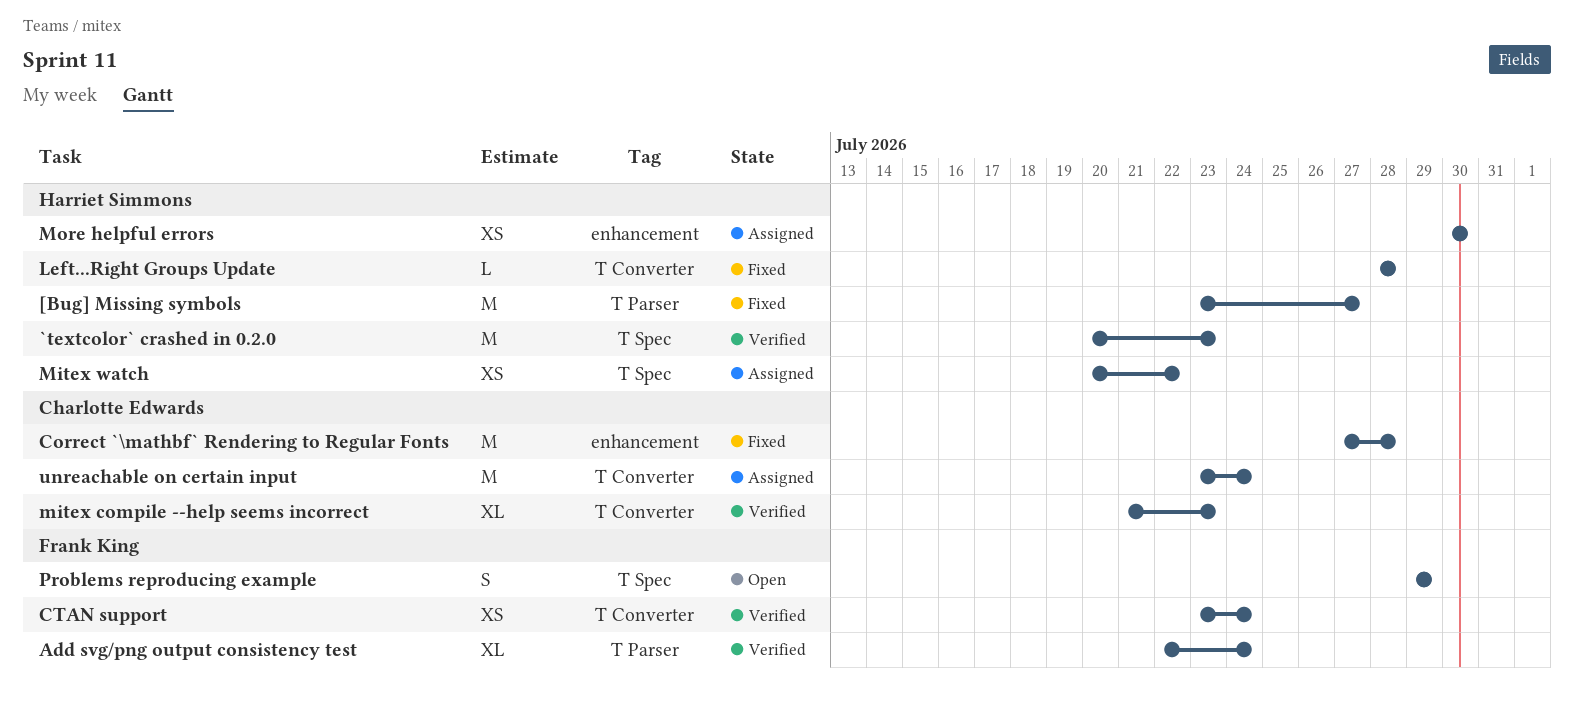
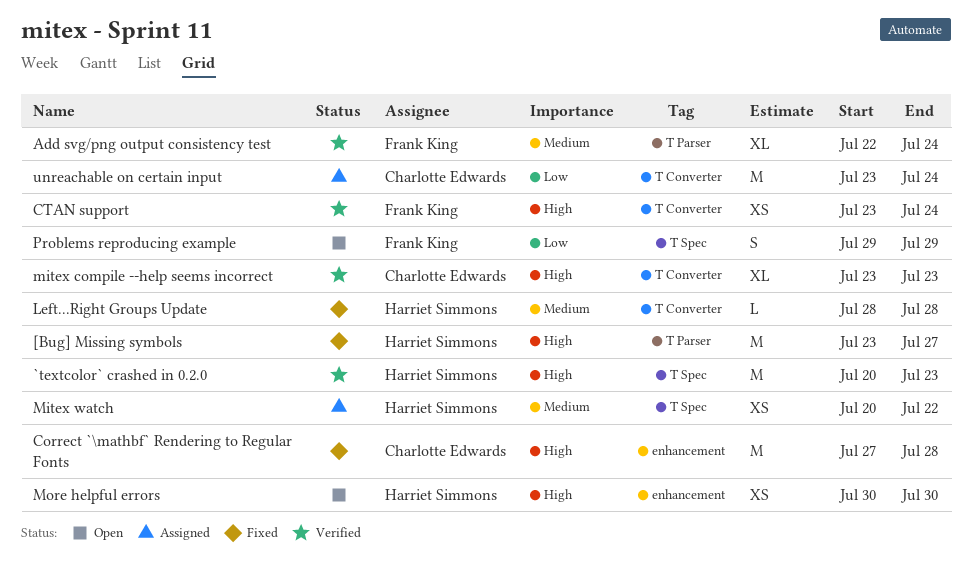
mitex compile --help seems incorrect, start: Jul 21 -> Jul 23
More helpful errors, status: Assigned -> Open

